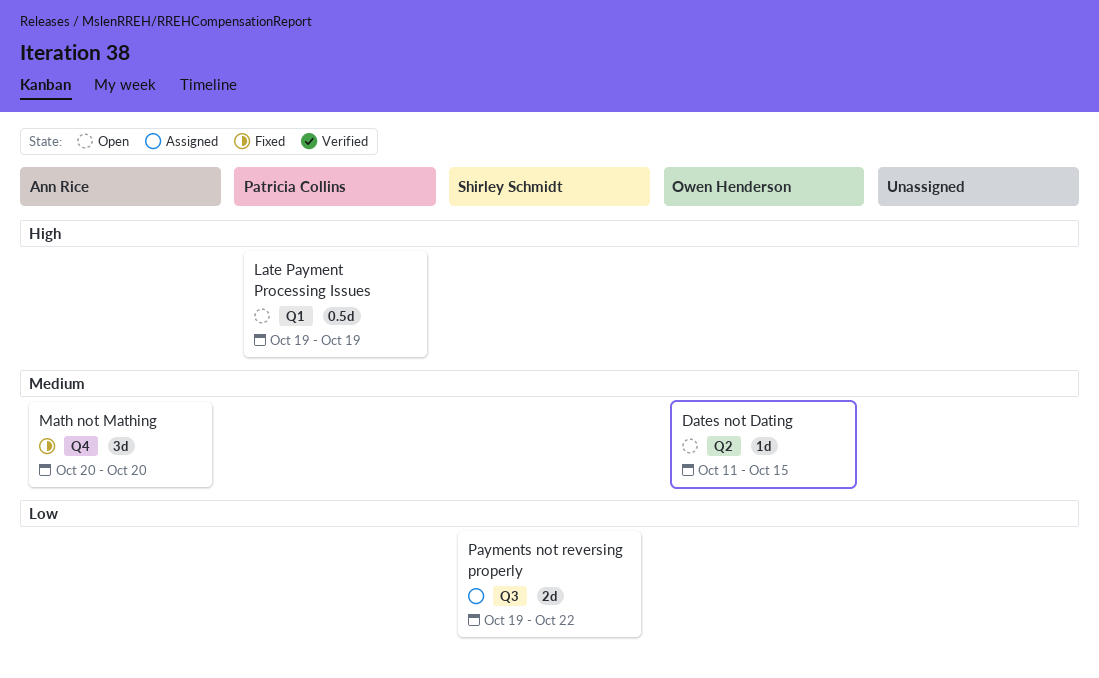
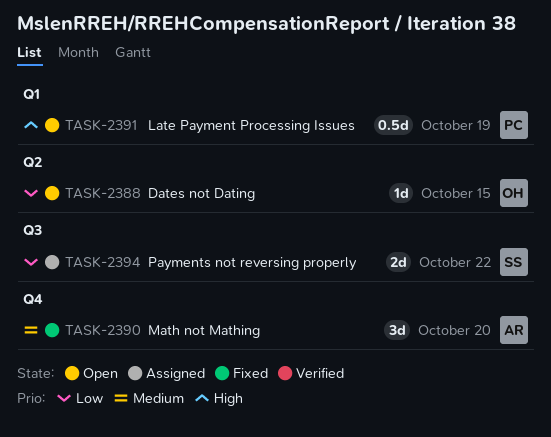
Dates not Dating, priority: Medium -> Low

